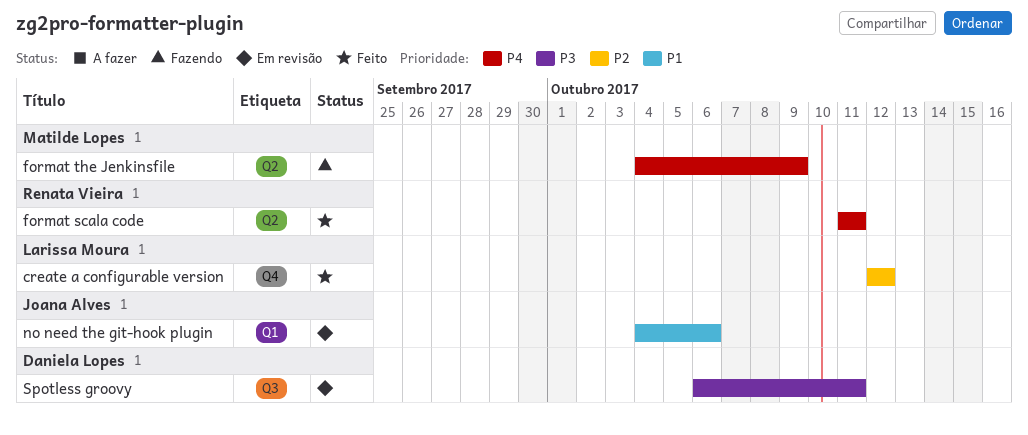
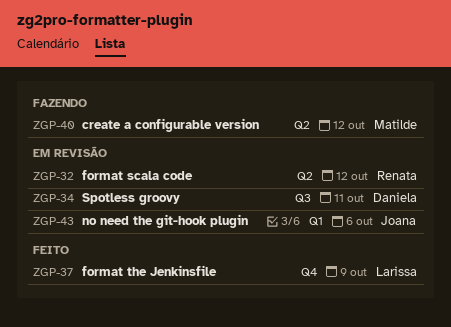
create a configurable version, status: Feito -> Fazendo
create a configurable version, owner: Larissa Moura -> Matilde Lopes
create a configurable version, label: Q4 -> Q2
format scala code, status: Feito -> Em revisão
format scala code, due: Oct 11 -> Oct 12
format the Jenkinsfile, status: Fazendo -> Feito
format the Jenkinsfile, owner: Matilde Lopes -> Larissa Moura
format the Jenkinsfile, label: Q2 -> Q4

